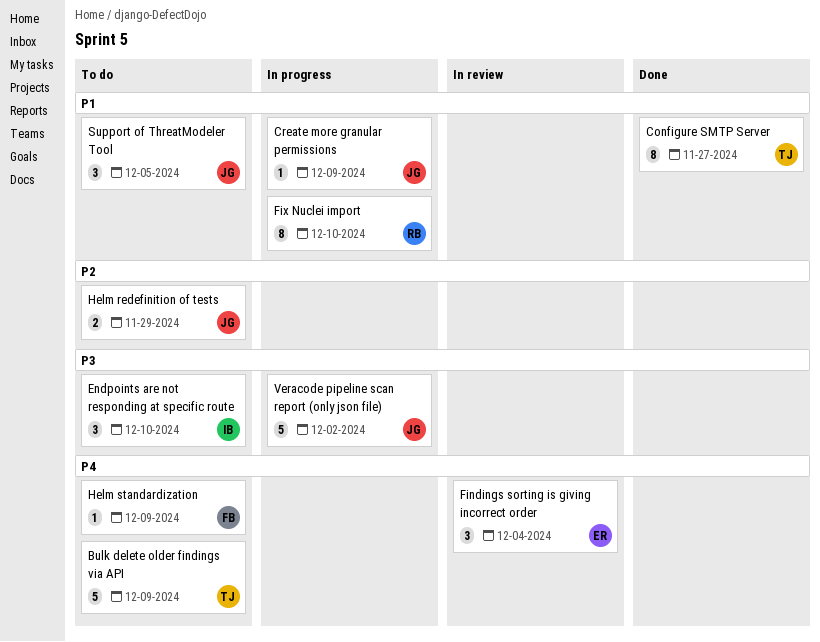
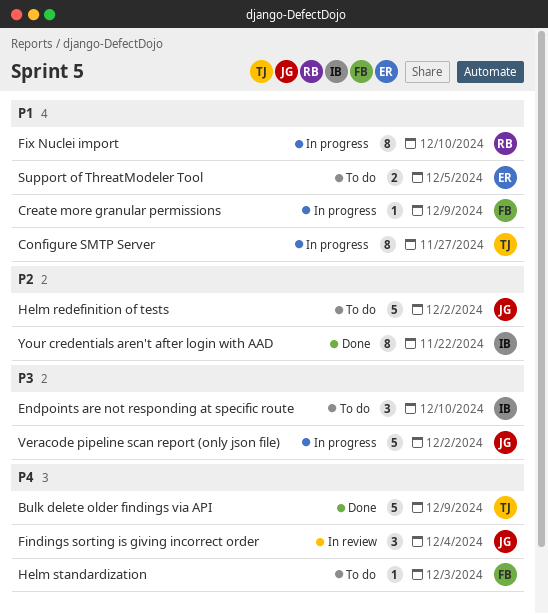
Bulk delete older findings via API, status: To do -> Done
Configure SMTP Server, status: Done -> In progress
Create more granular permissions, owner: JG -> FB
Findings sorting is giving incorrect order, owner: ER -> JG
Helm redefinition of tests, estimate: 2 -> 5
Helm redefinition of tests, due: Nov 29 -> Dec 2
Helm standardization, due: Dec 9 -> Dec 3
Support of ThreatModeler Tool, owner: JG -> ER
Support of ThreatModeler Tool, estimate: 3 -> 2
Your credentials aren't after login with AAD: none -> present

